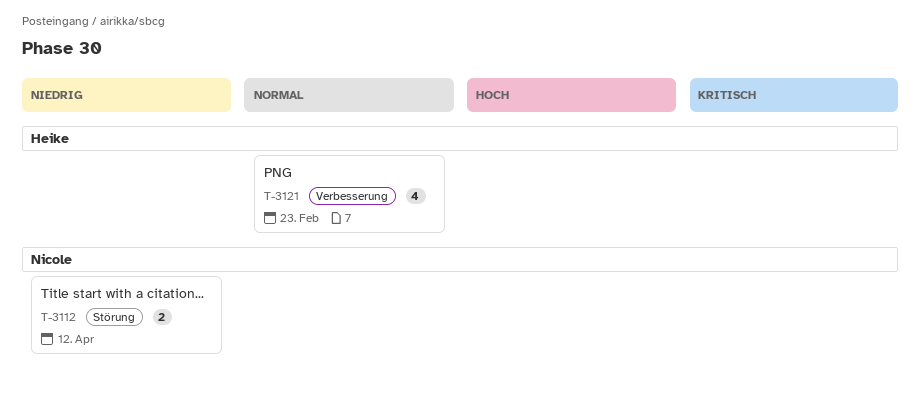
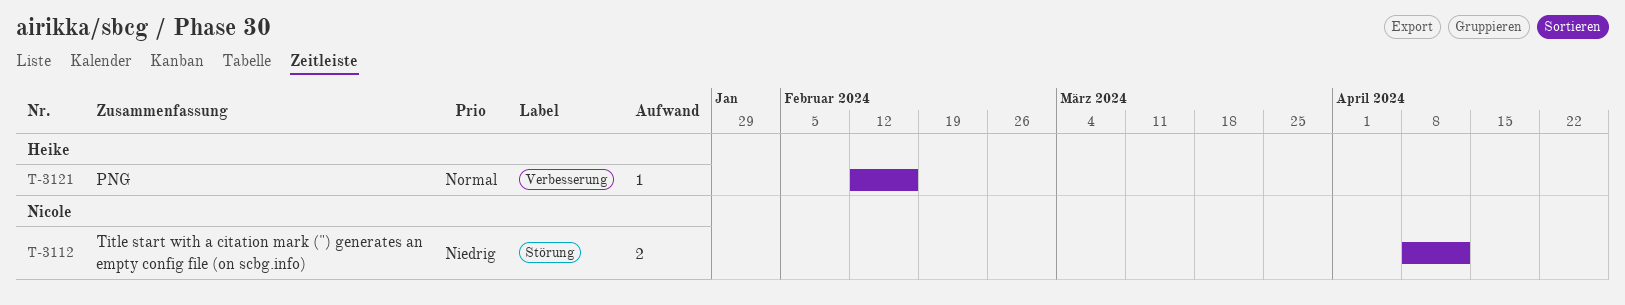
T-3121, estimate: 4 -> 1
T-3121, due: Feb 23 -> Feb 16

